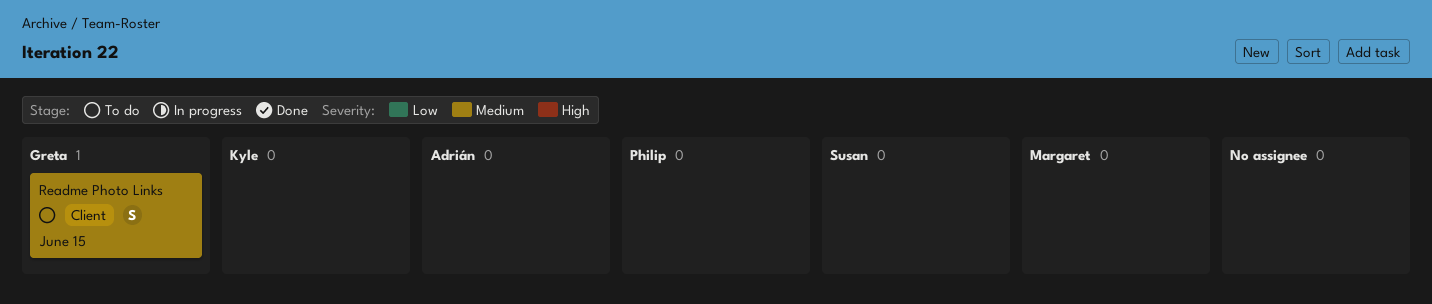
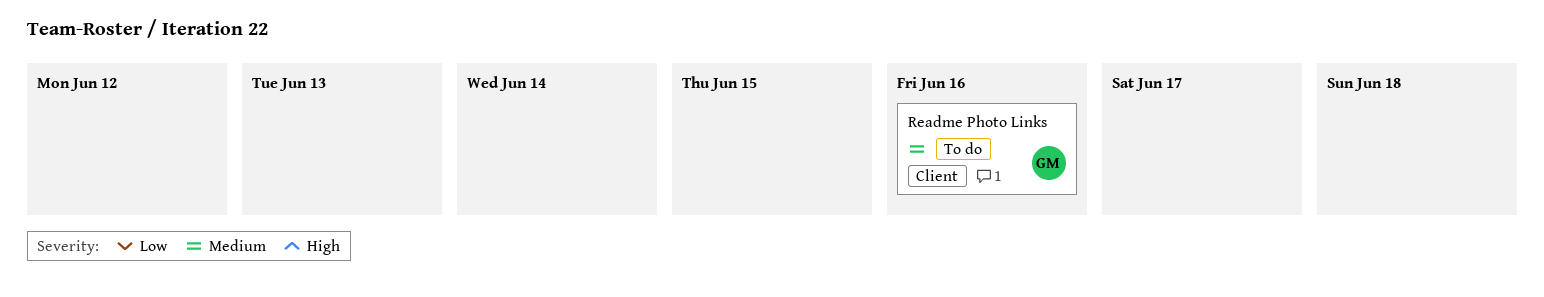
Readme Photo Links, due: Jun 15 -> Jun 16

